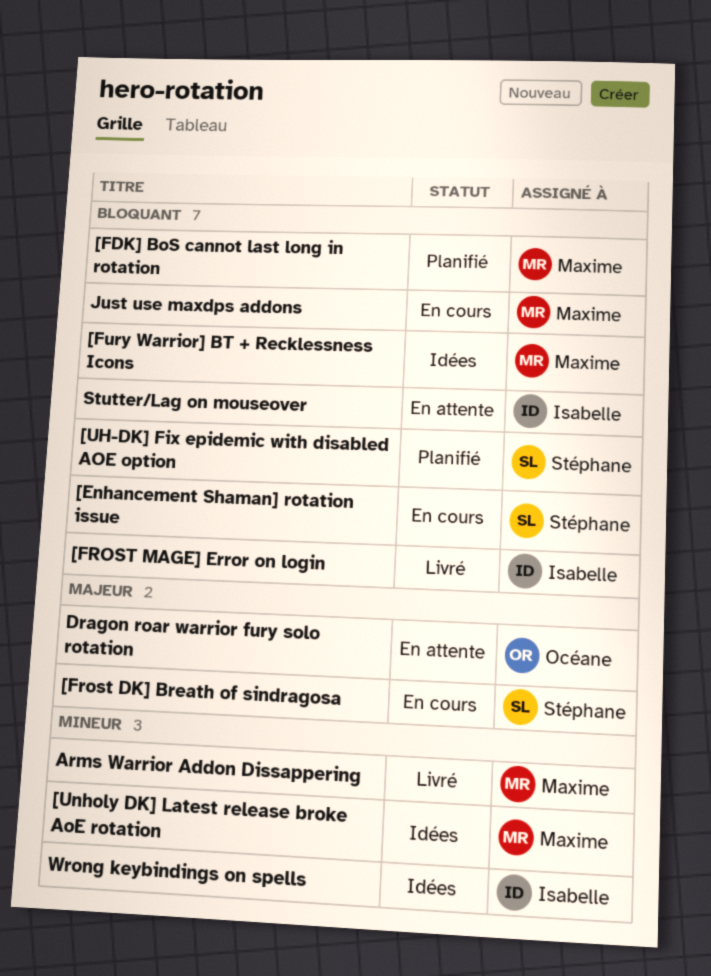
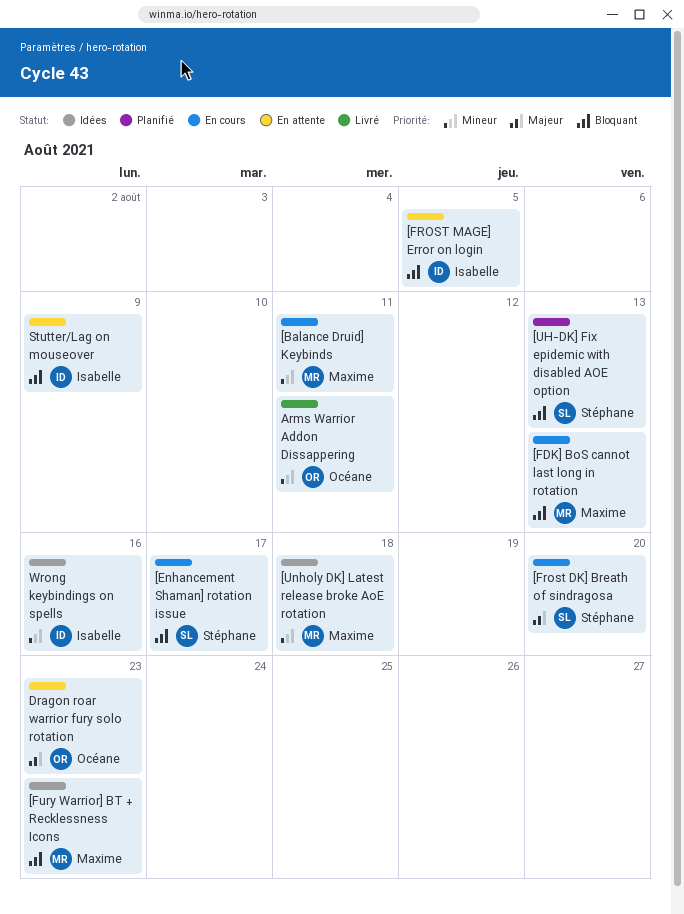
[Balance Druid] Keybinds: none -> present
[FDK] BoS cannot last long in rotation, status: Planifié -> En cours
[FROST MAGE] Error on login, status: Livré -> En attente
Arms Warrior Addon Dissappering, owner: Maxime -> Océane
Just use maxdps addons: present -> none

